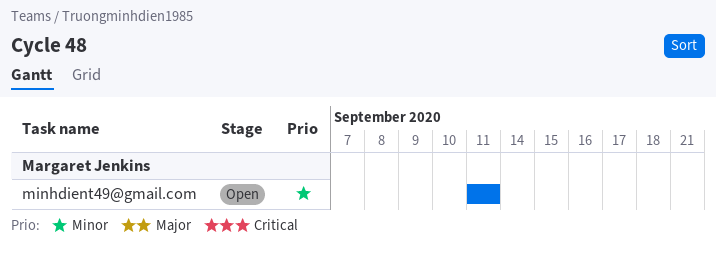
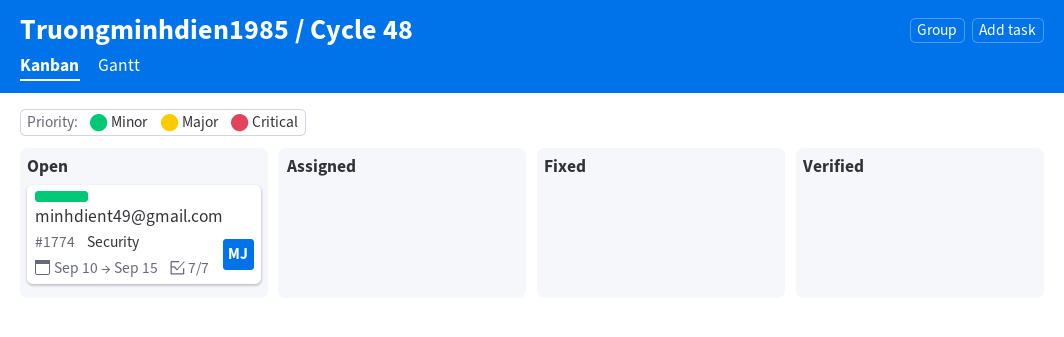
minhdient49@gmail.com, start: Sep 11 -> Sep 10
minhdient49@gmail.com, due: Sep 11 -> Sep 15

